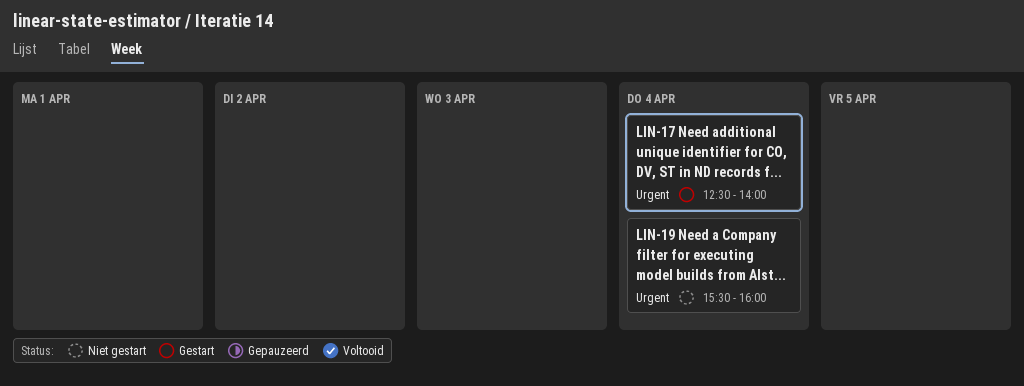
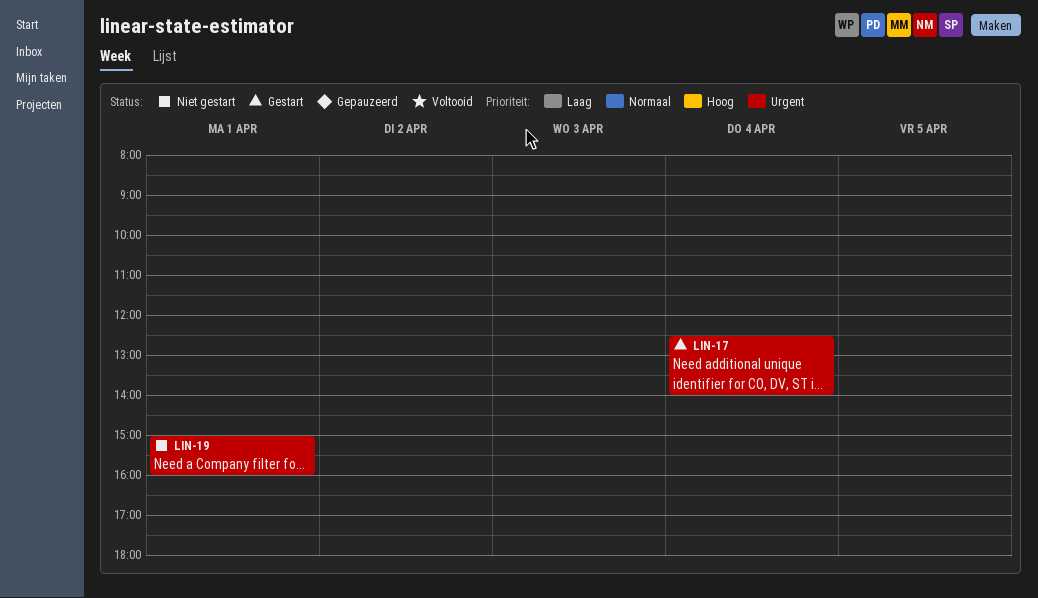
LIN-19, day: Apr 4 -> Apr 1
LIN-19, begins: 15:30 -> 15:00

